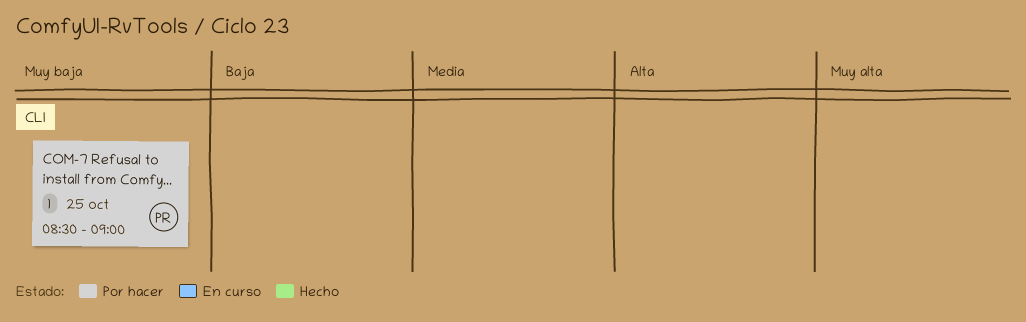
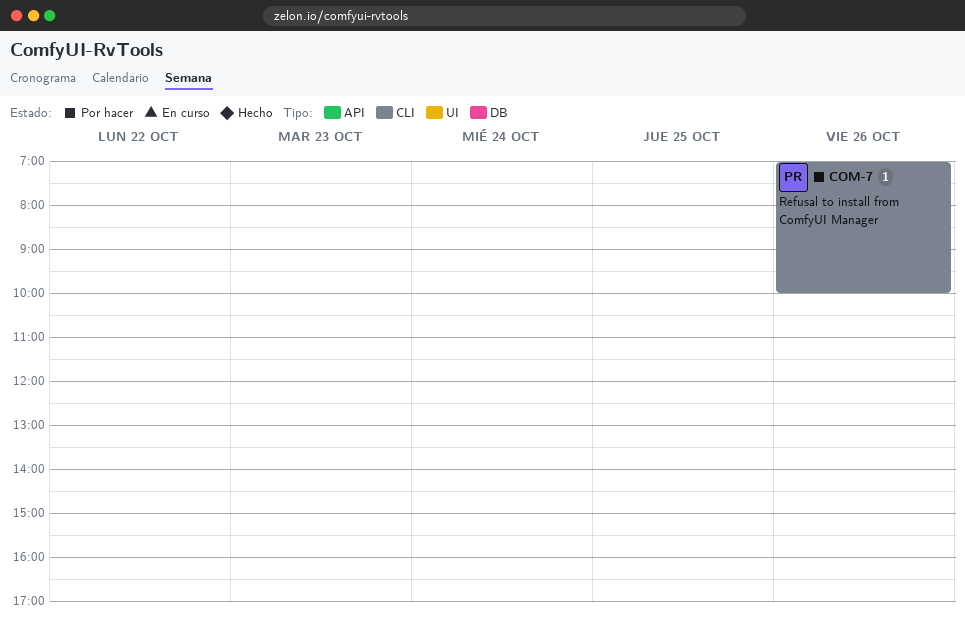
COM-7, day: Oct 25 -> Oct 26
COM-7, begins: 08:30 -> 07:00
COM-7, ends: 09:00 -> 10:00

